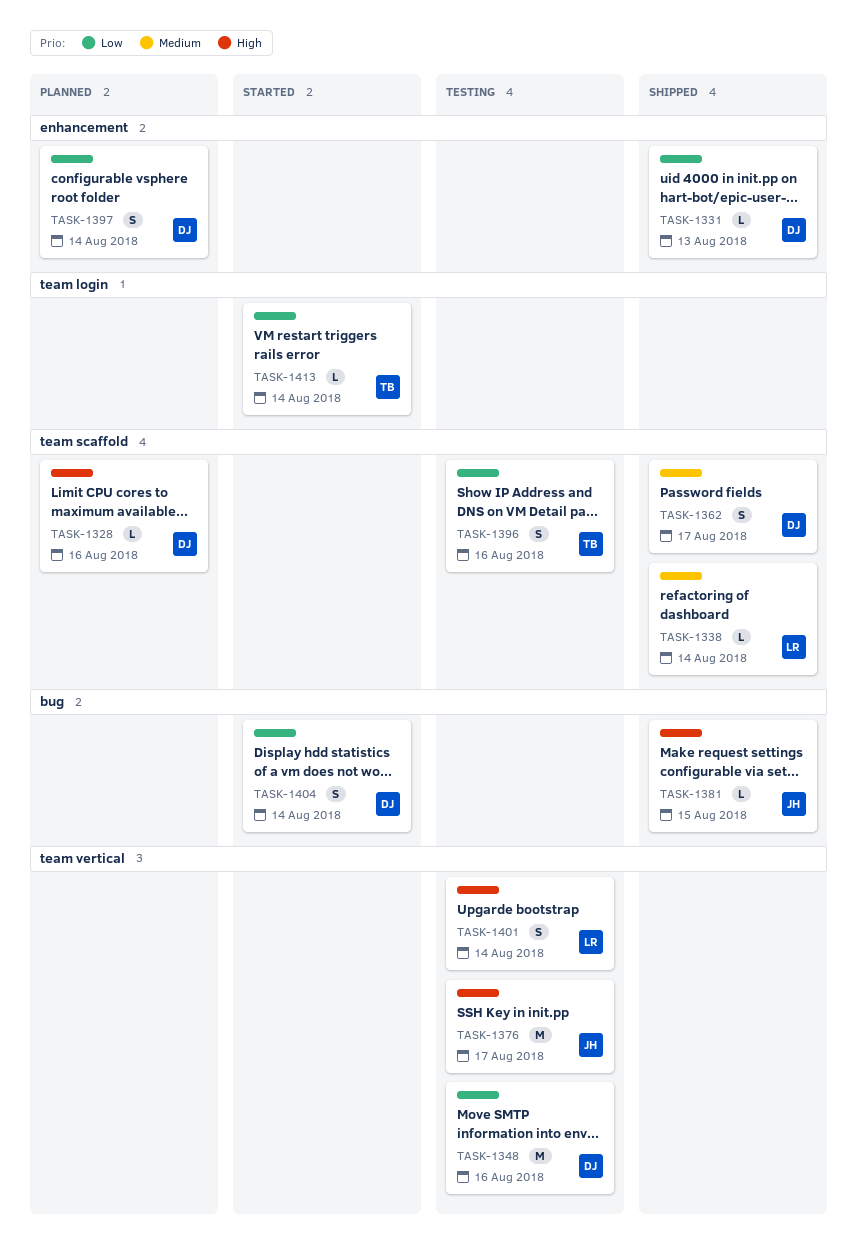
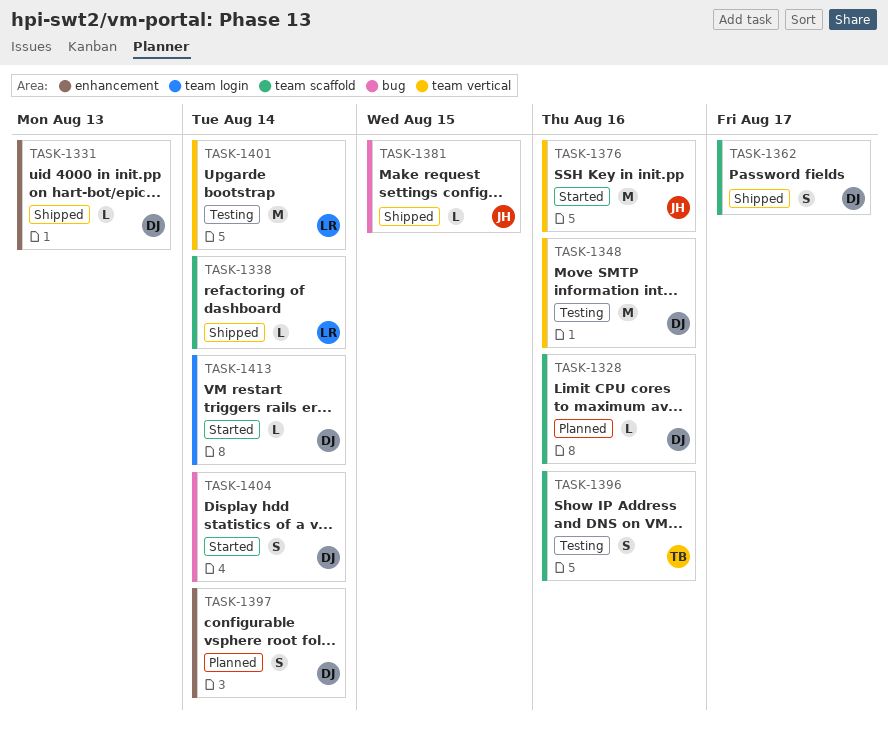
TASK-1376, status: Testing -> Started
TASK-1376, due: Aug 17 -> Aug 16
TASK-1401, estimate: S -> M
TASK-1413, owner: TB -> DJ

